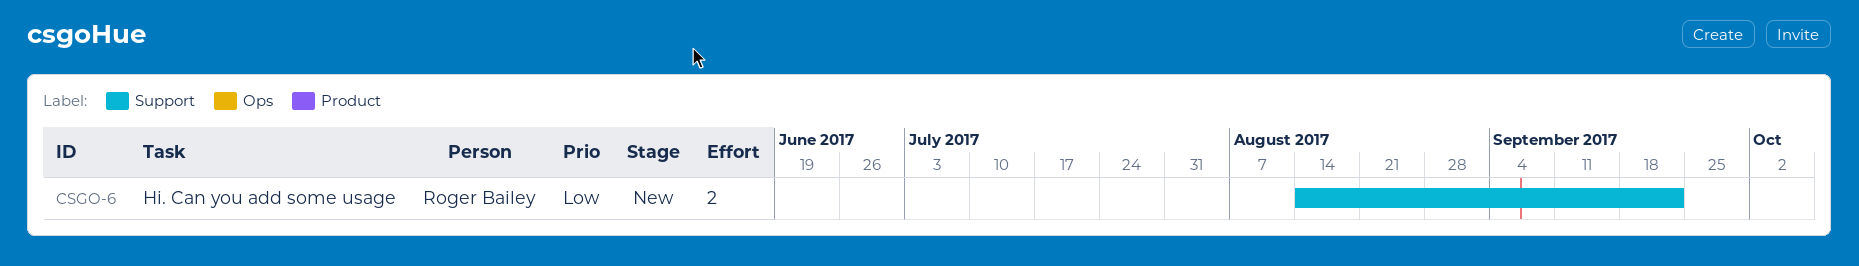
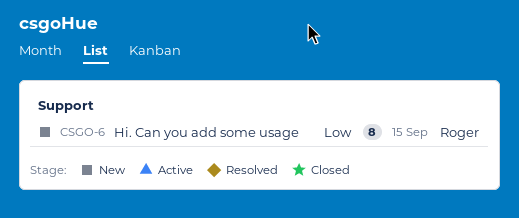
CSGO-6, estimate: 2 -> 8
CSGO-6, due: Sep 22 -> Sep 15

